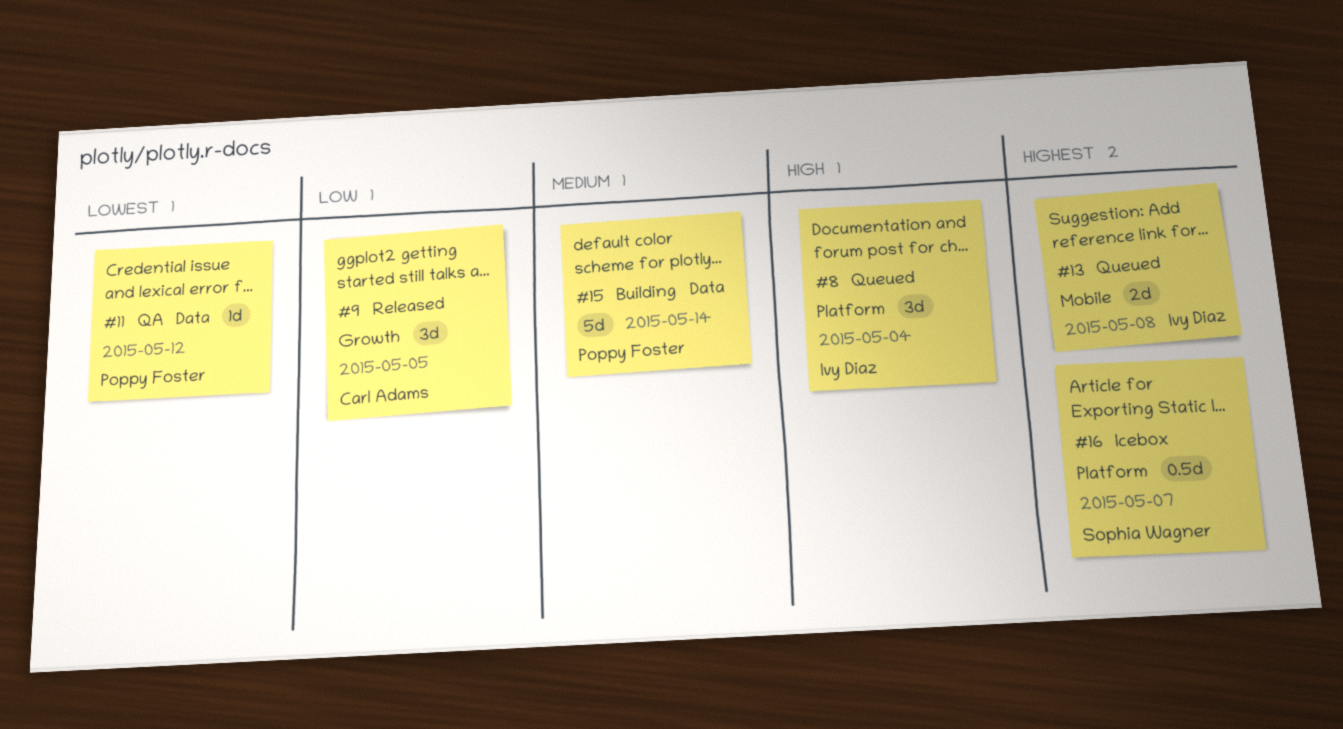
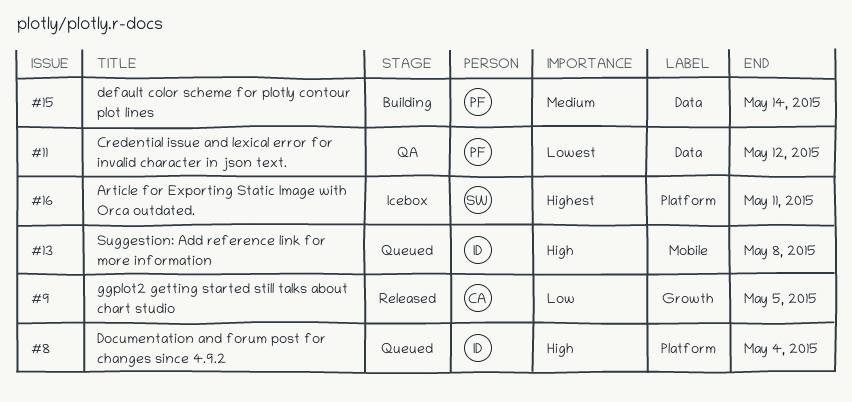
#13, priority: Highest -> High
#16, due: May 7 -> May 11

